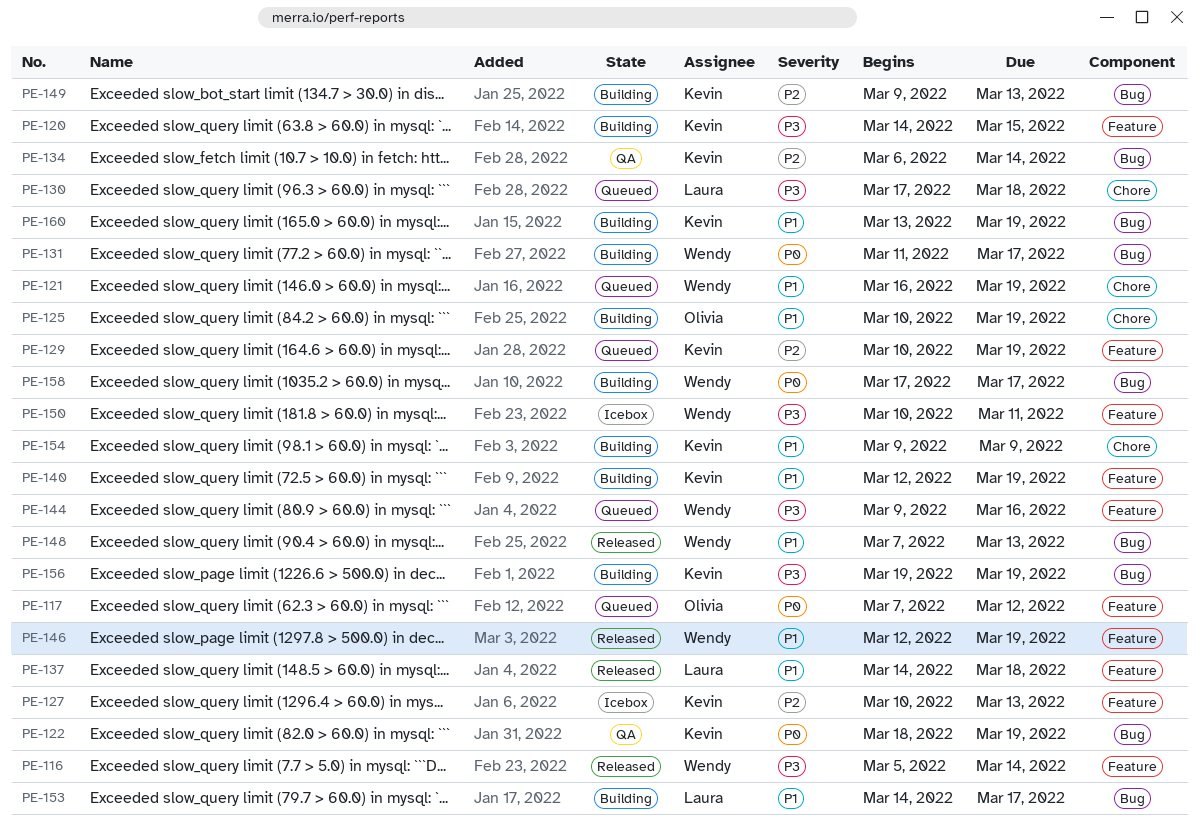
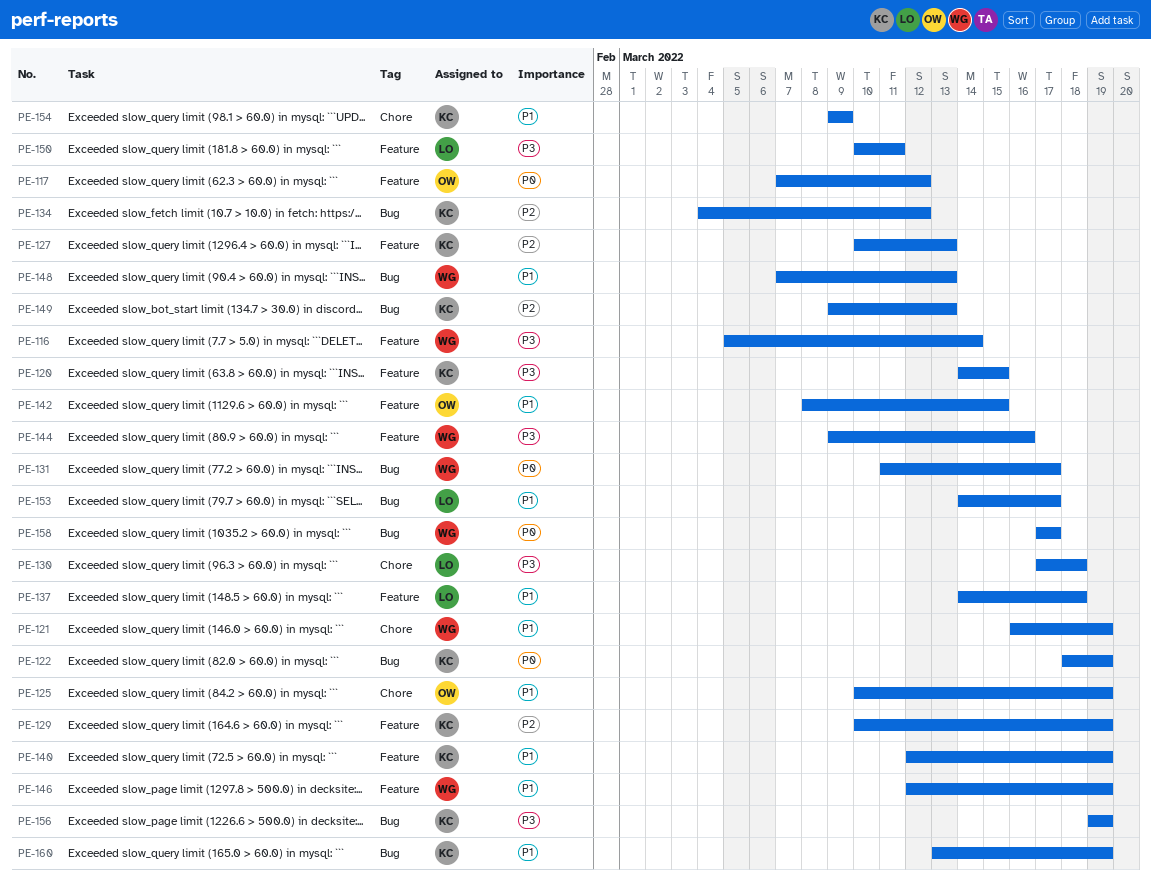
PE-134, start: Mar 6 -> Mar 4
PE-134, due: Mar 14 -> Mar 12
PE-142: none -> present
PE-150, owner: Wendy -> Laura

